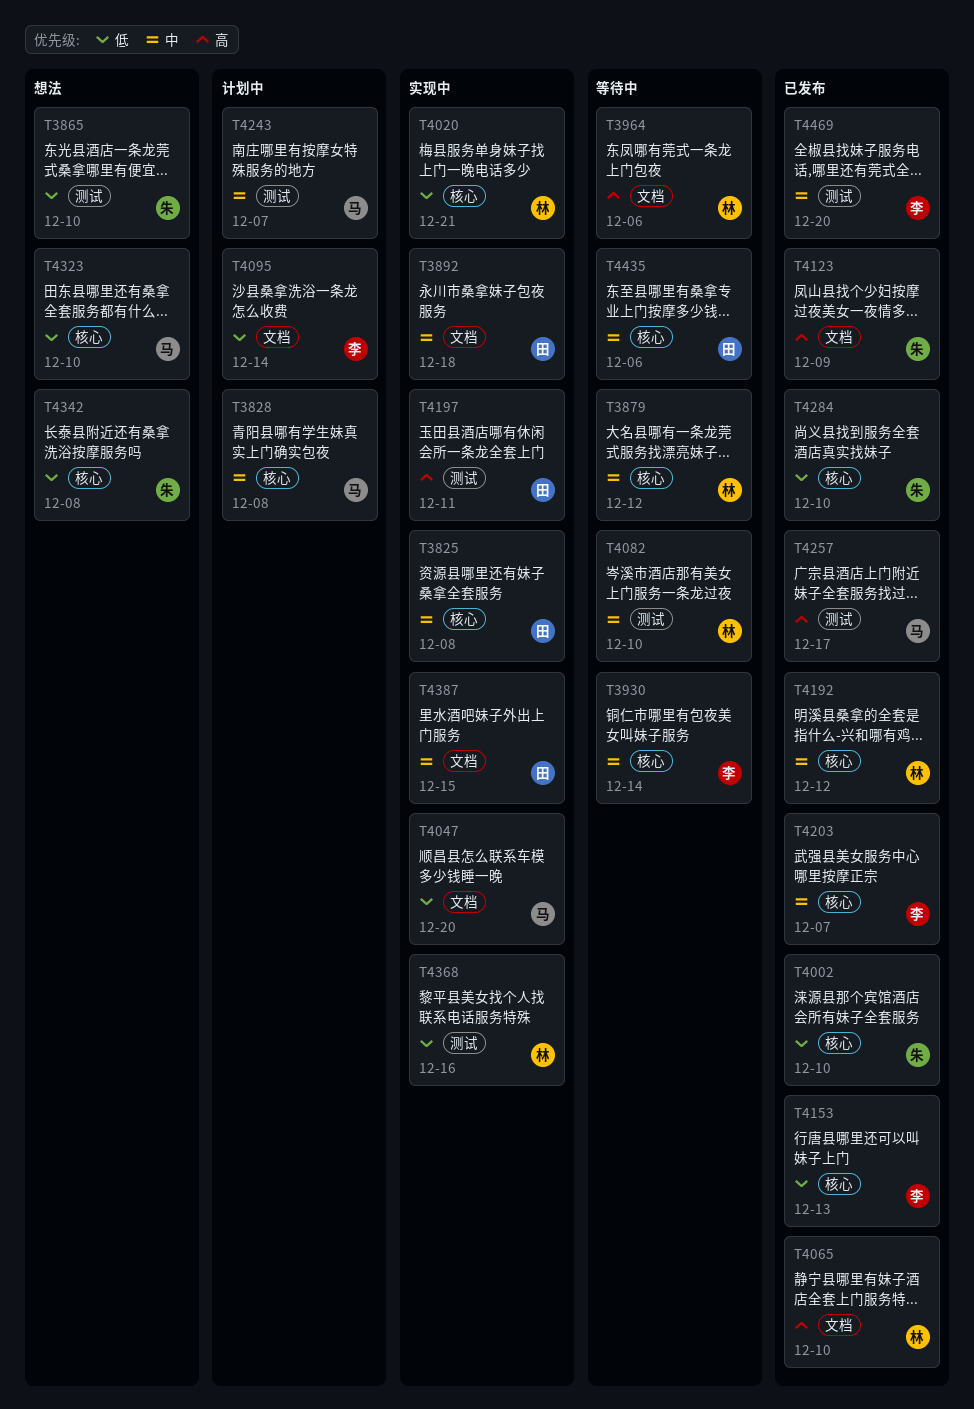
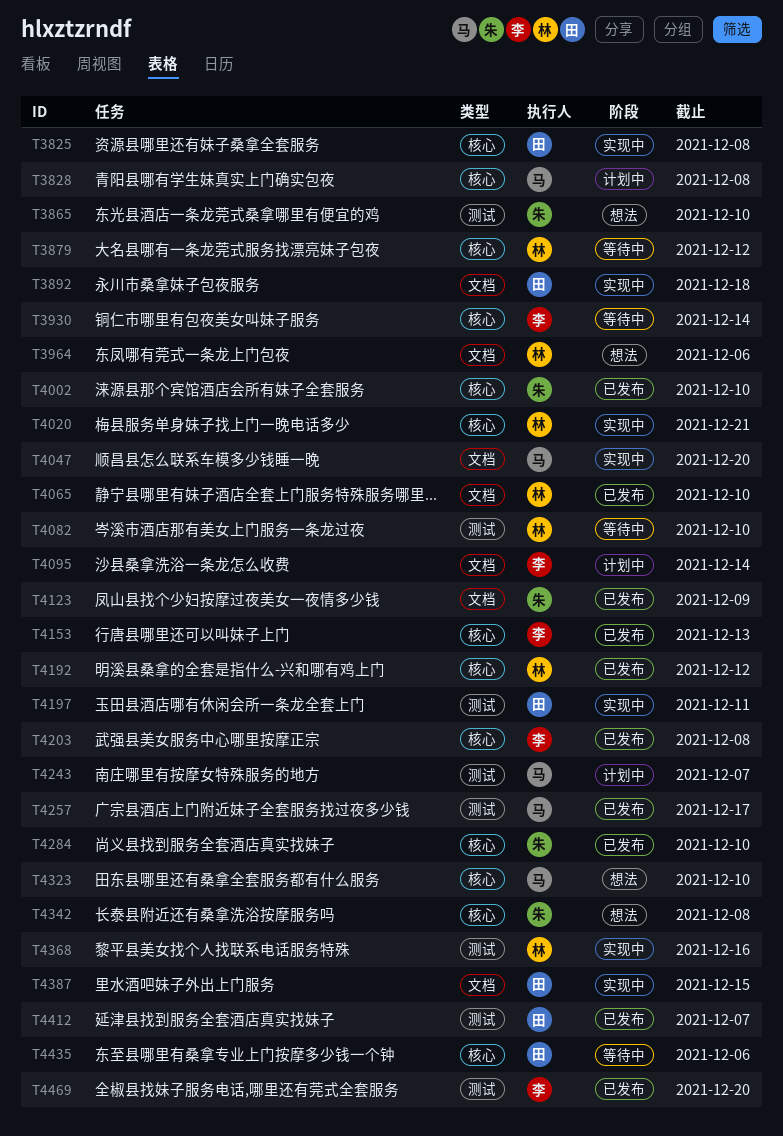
T3964, status: 等待中 -> 想法
T4203, due: Dec 7 -> Dec 8
T4412: none -> present

